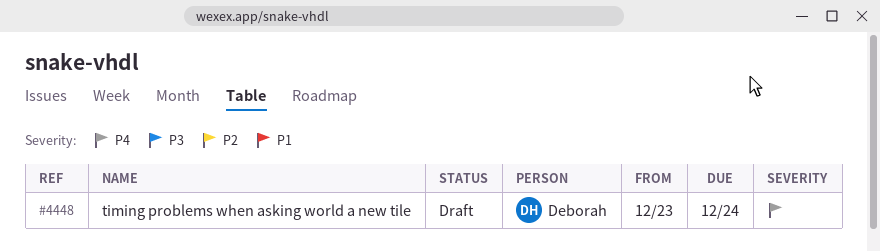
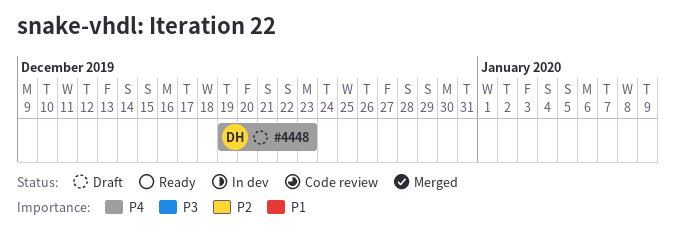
#4448, start: Dec 23 -> Dec 19
#4448, due: Dec 24 -> Dec 23

